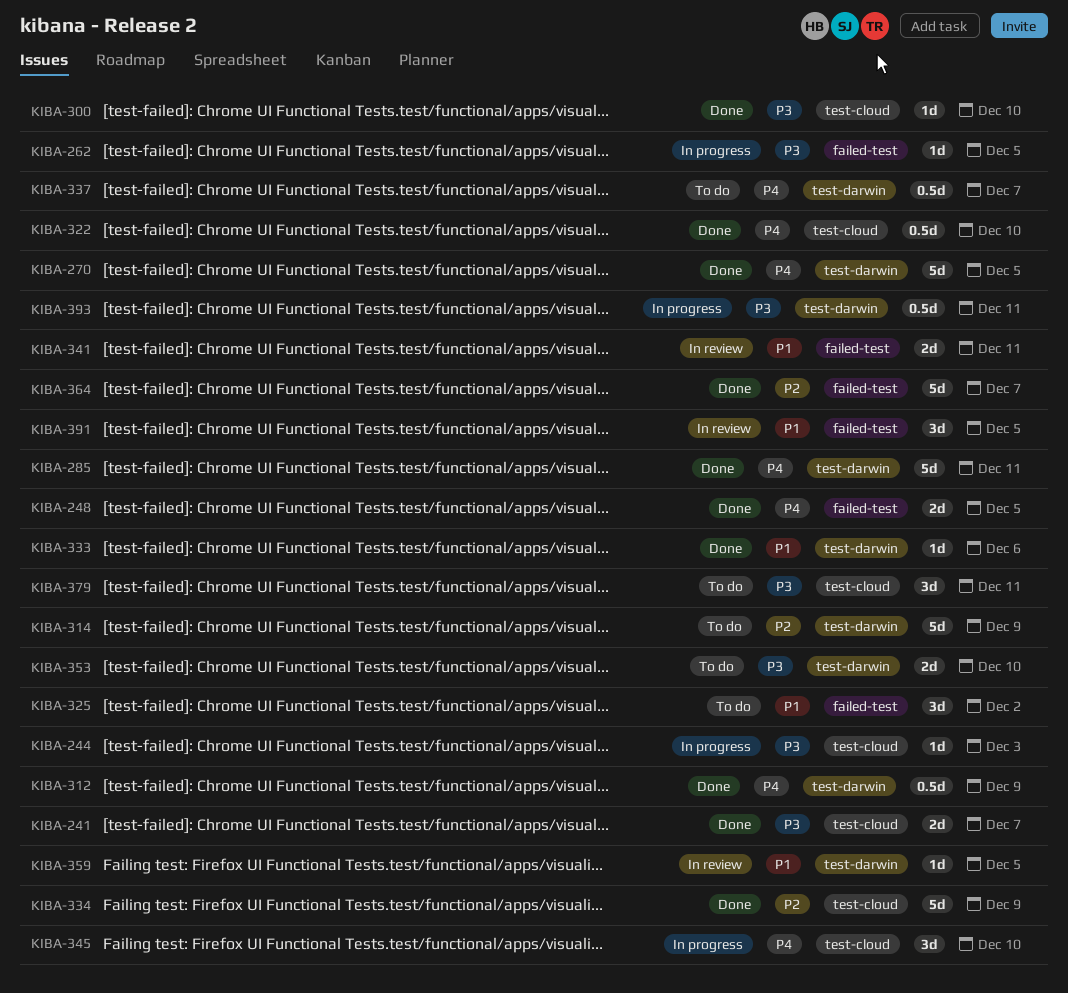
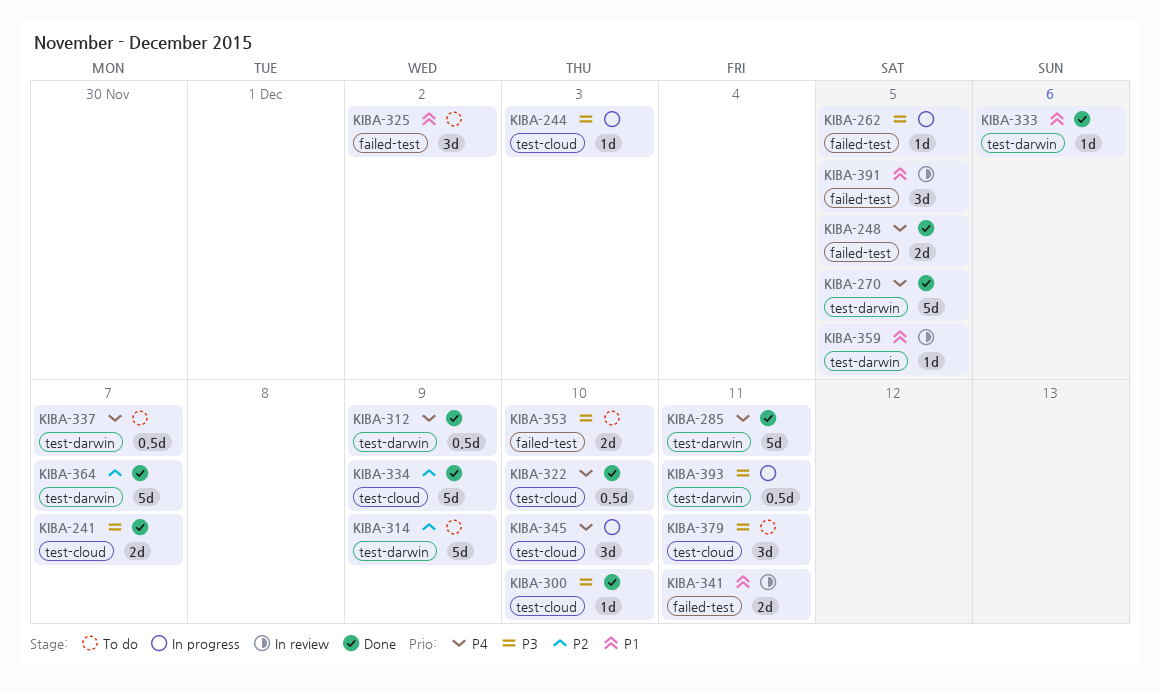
KIBA-353, label: test-darwin -> failed-test
KIBA-364, label: failed-test -> test-darwin

